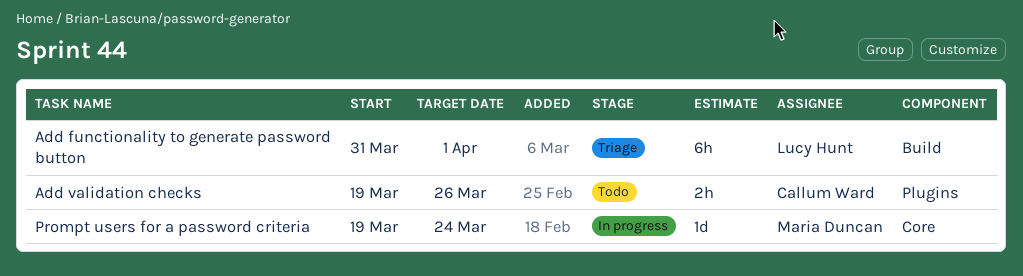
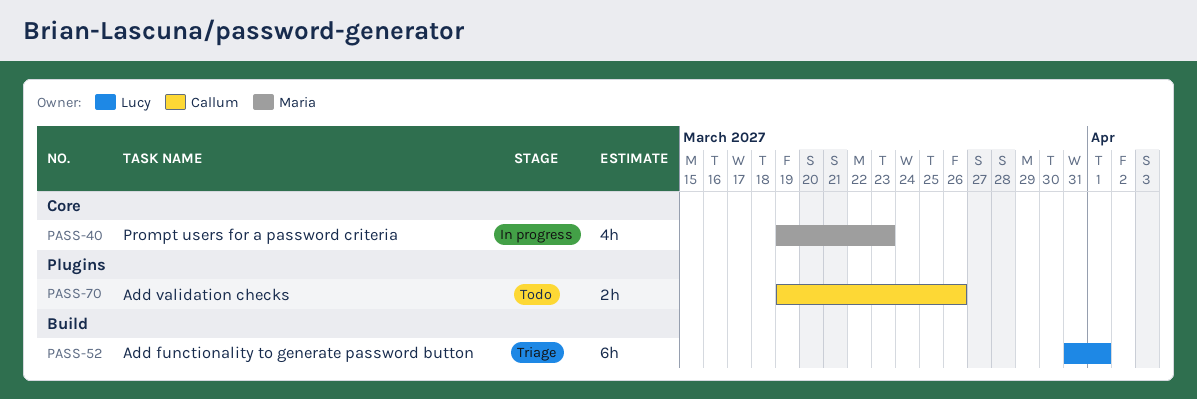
Prompt users for a password criteria, estimate: 1d -> 4h
Prompt users for a password criteria, due: Mar 24 -> Mar 23

